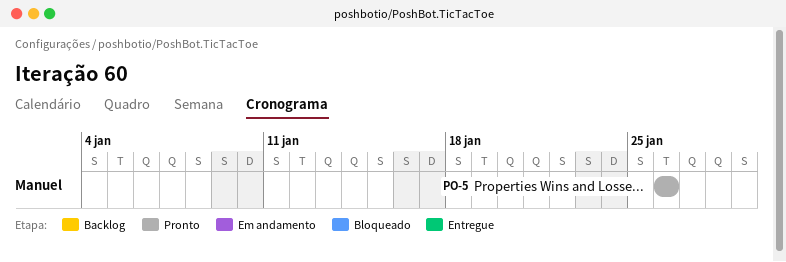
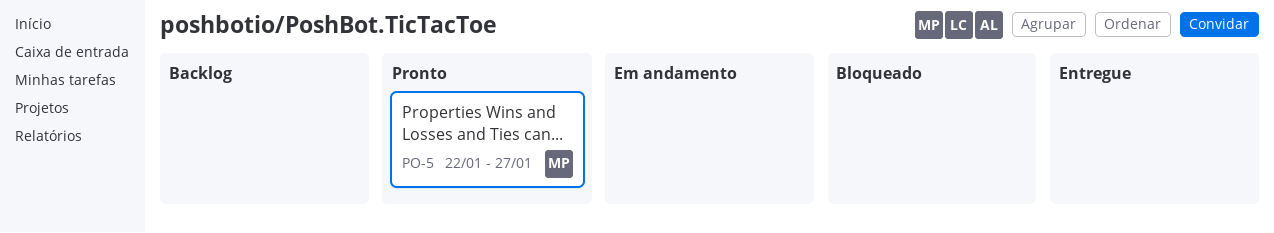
PO-5, start: Jan 26 -> Jan 22
PO-5, due: Jan 26 -> Jan 27

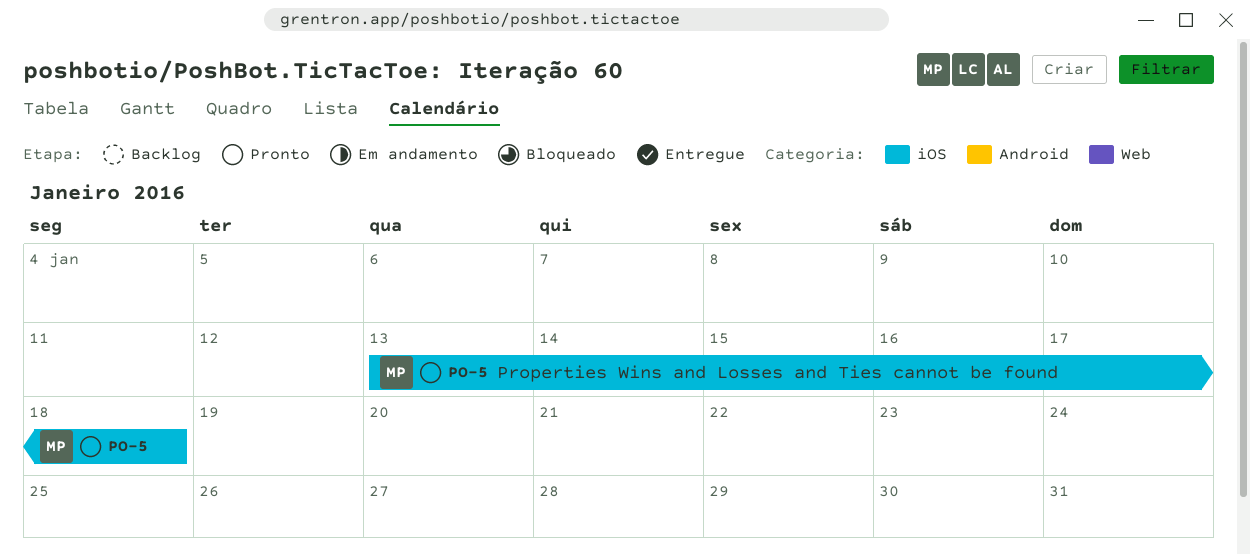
PO-5, start: Jan 22 -> Jan 13
PO-5, due: Jan 27 -> Jan 18

